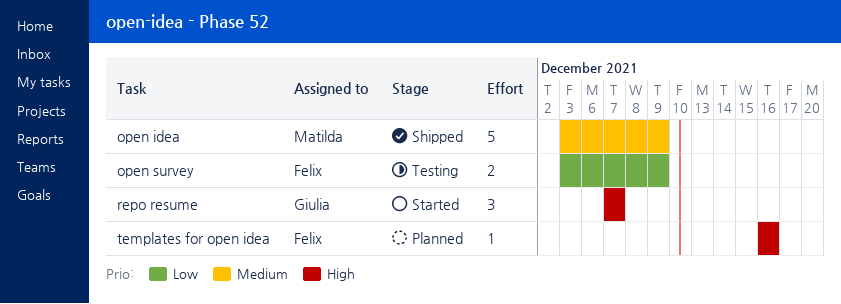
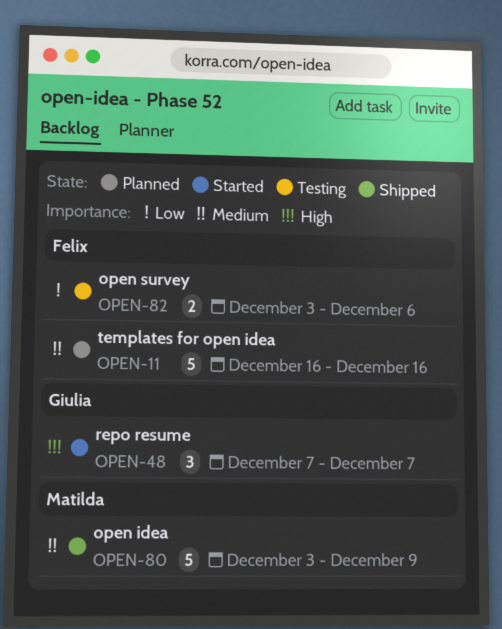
open survey, due: Dec 9 -> Dec 6
templates for open idea, priority: High -> Medium
templates for open idea, estimate: 1 -> 5

